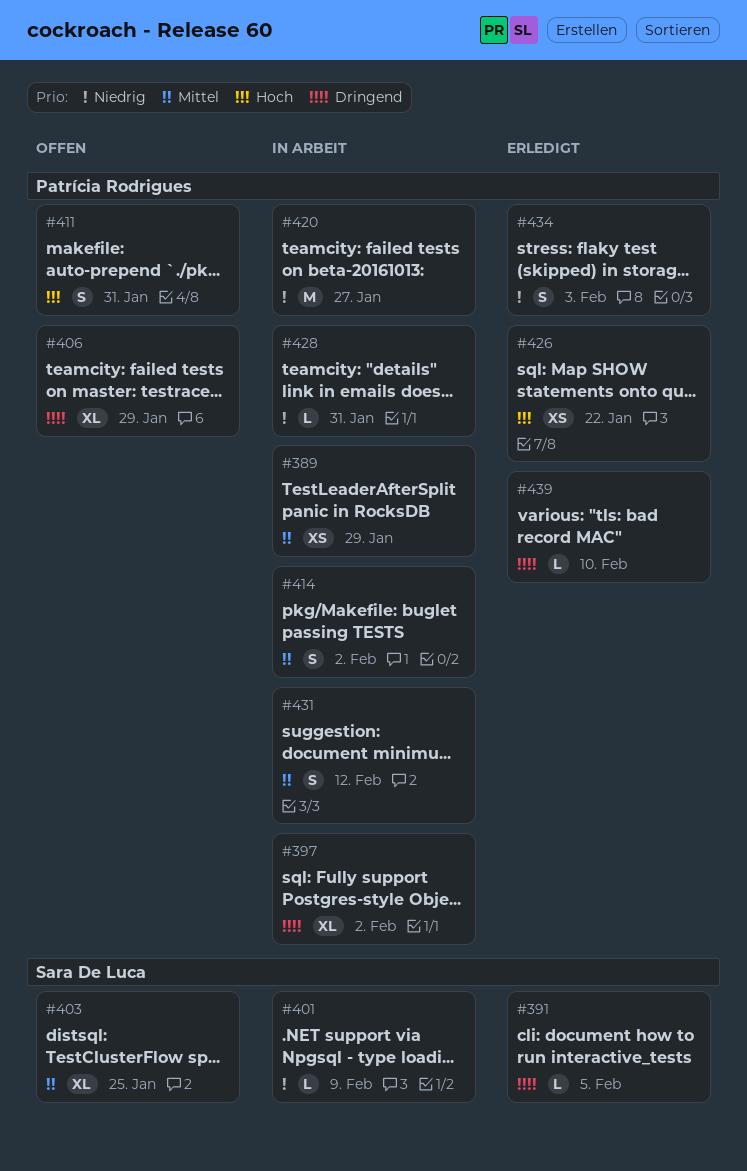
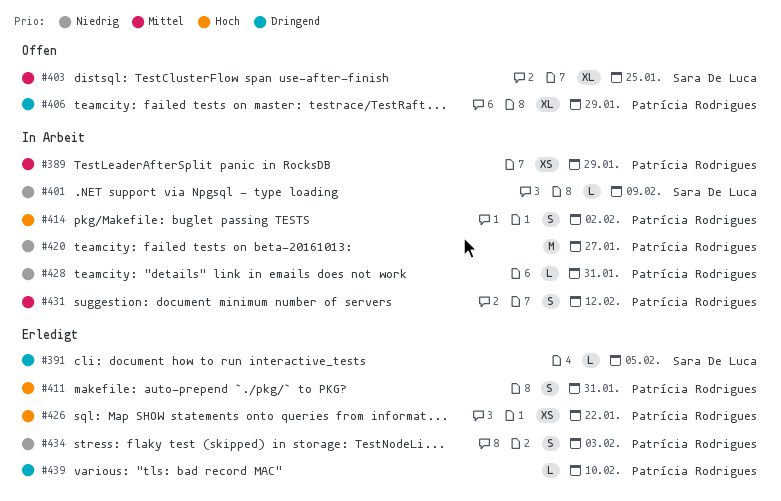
#397: present -> none
#411, status: Offen -> Erledigt
#414, priority: Mittel -> Hoch

